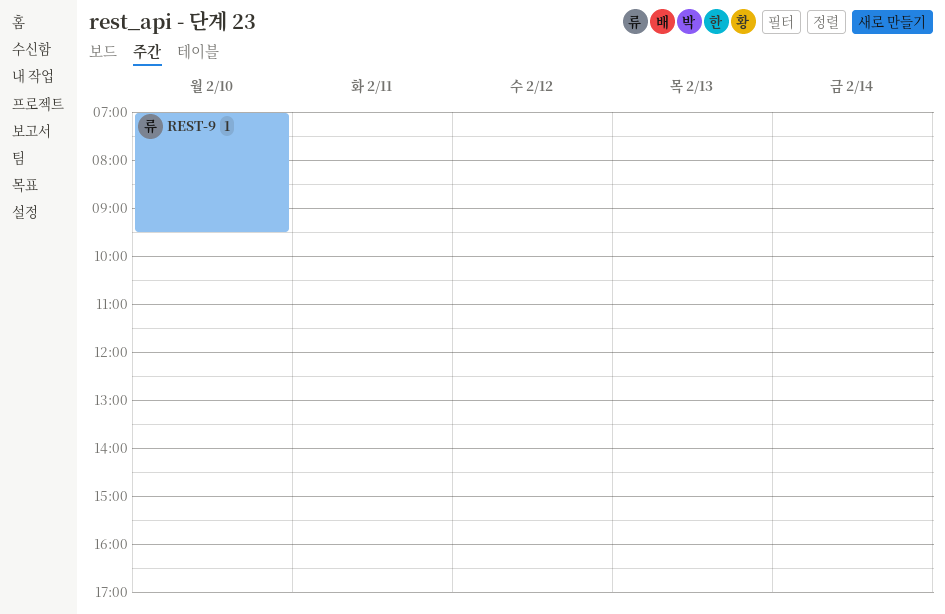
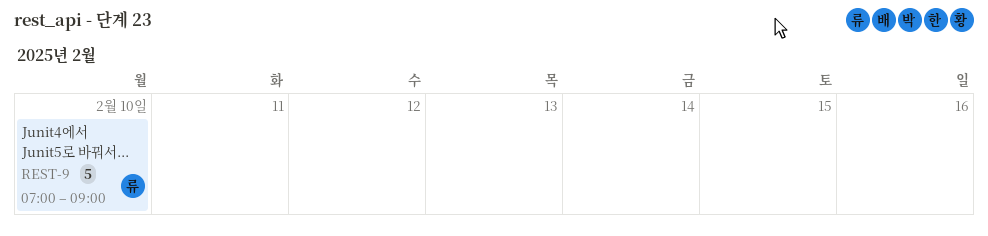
REST-9, estimate: 1 -> 5
REST-9, ends: 09:30 -> 09:00

